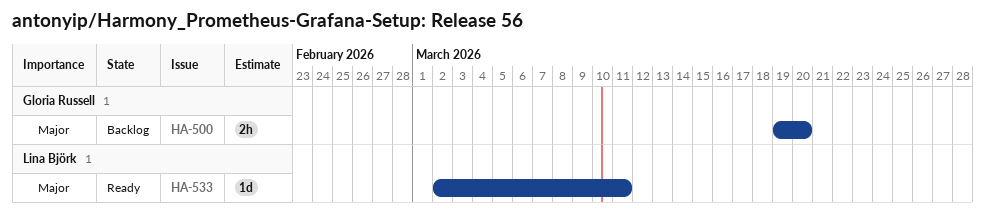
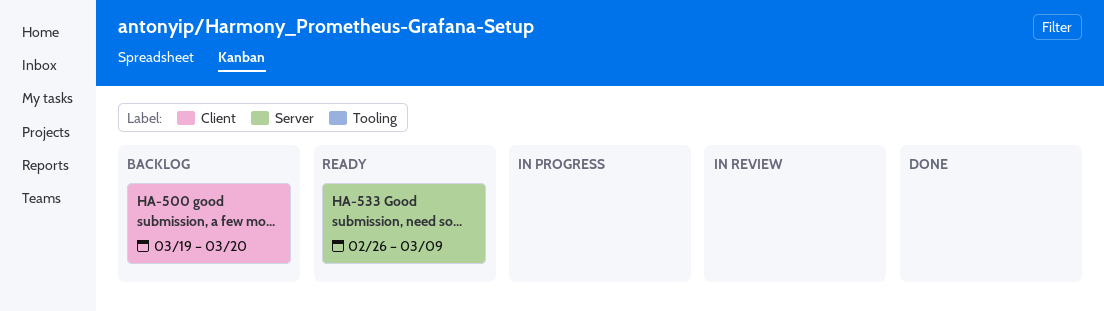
HA-533, start: Mar 2 -> Feb 26
HA-533, due: Mar 11 -> Mar 9

